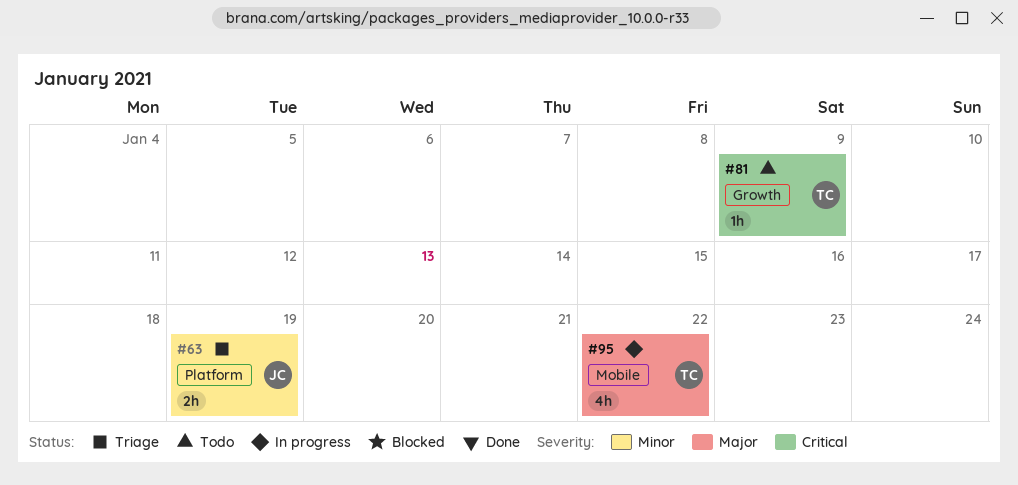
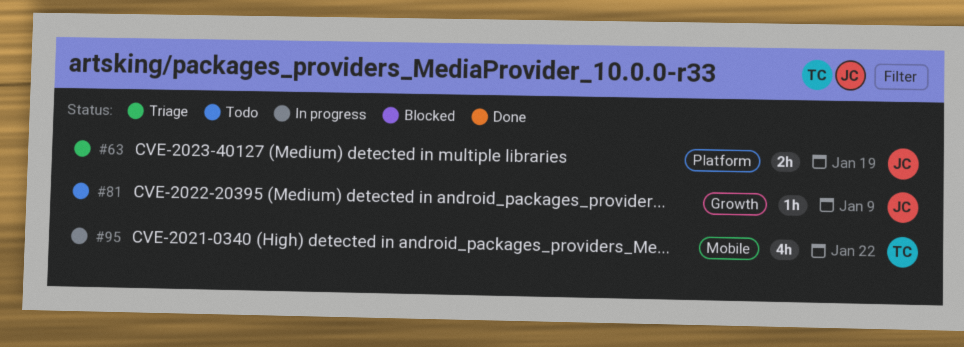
#81, owner: TC -> JC

